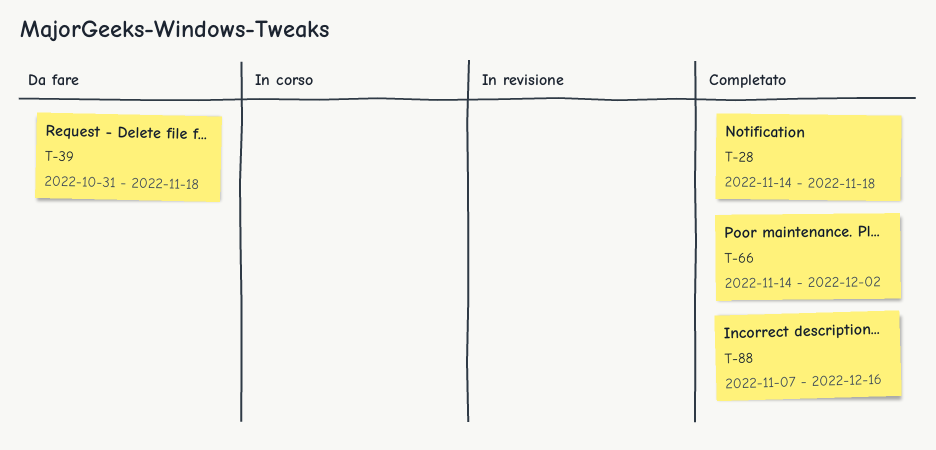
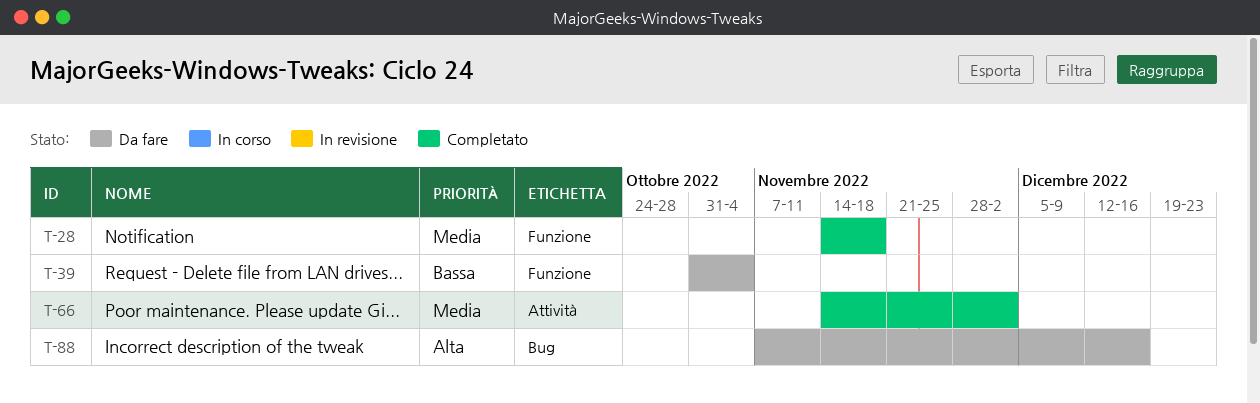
T-39, due: Nov 18 -> Nov 4
T-88, status: Completato -> Da fare

